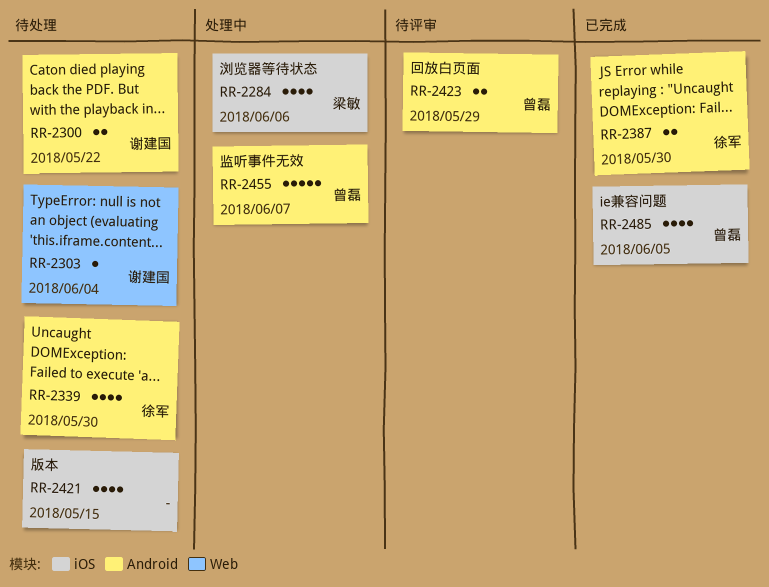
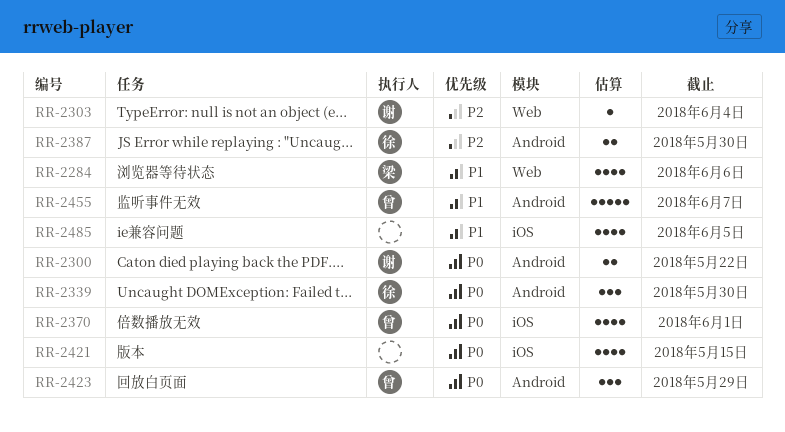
RR-2284, label: iOS -> Web
RR-2339, estimate: 4 -> 3
RR-2370: none -> present
RR-2423, estimate: 2 -> 3
RR-2485, owner: 曾磊 -> none

